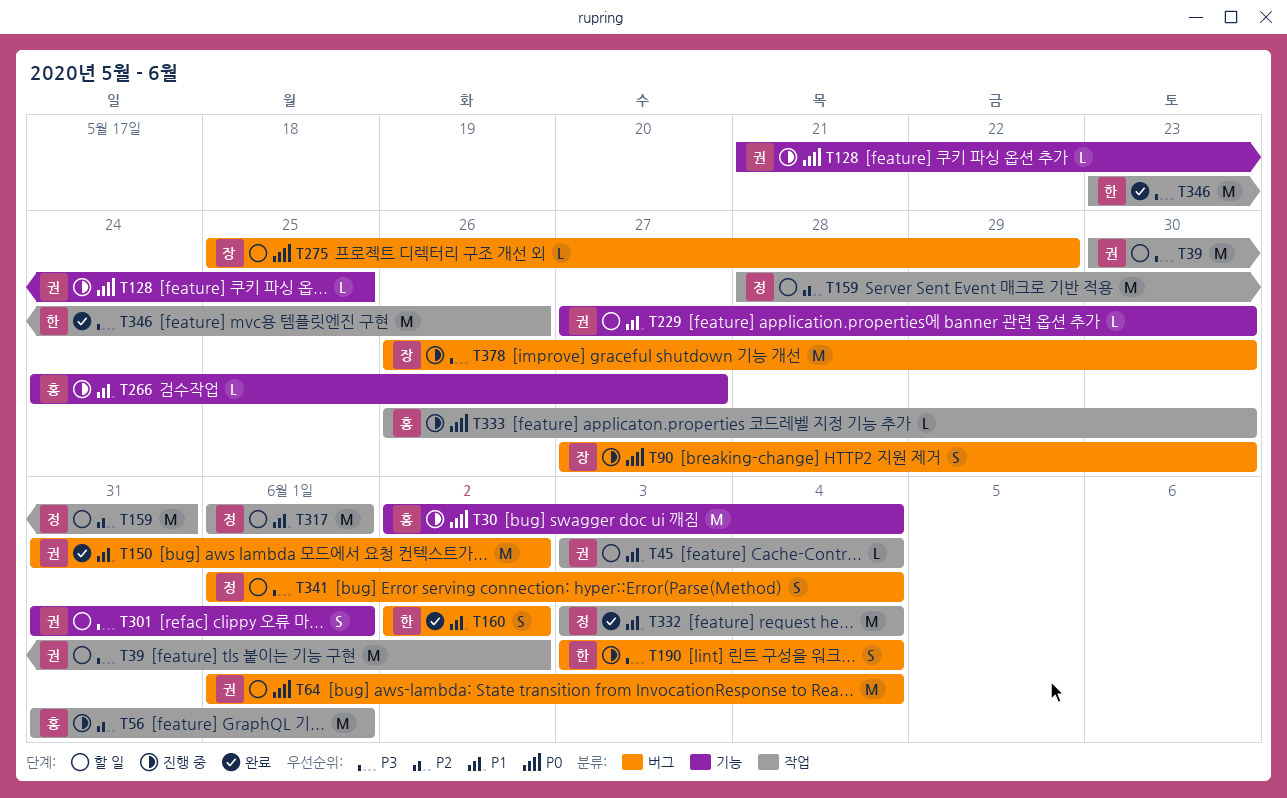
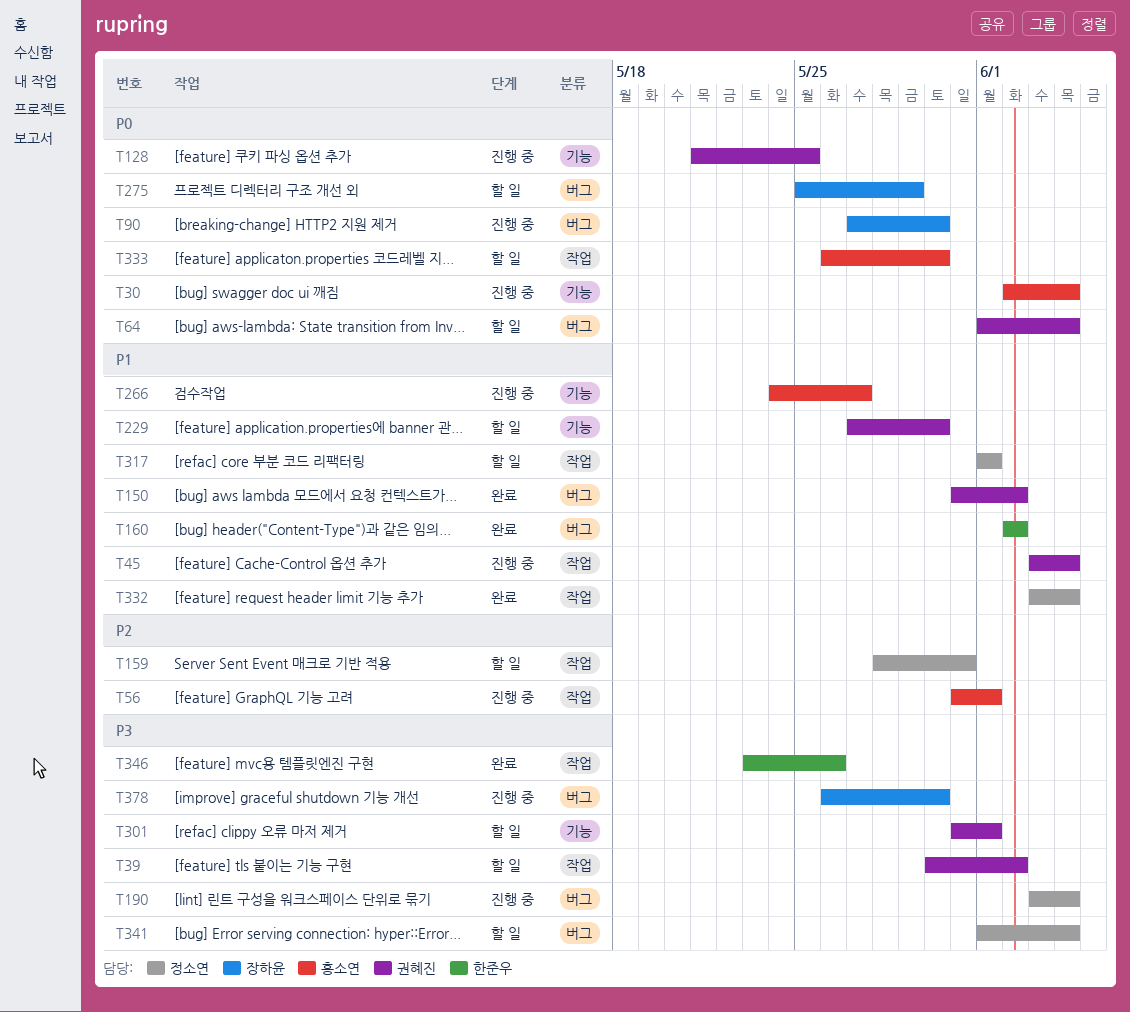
T45, status: 할 일 -> 진행 중
T190, owner: 한준우 -> 정소연
T333, status: 진행 중 -> 할 일

